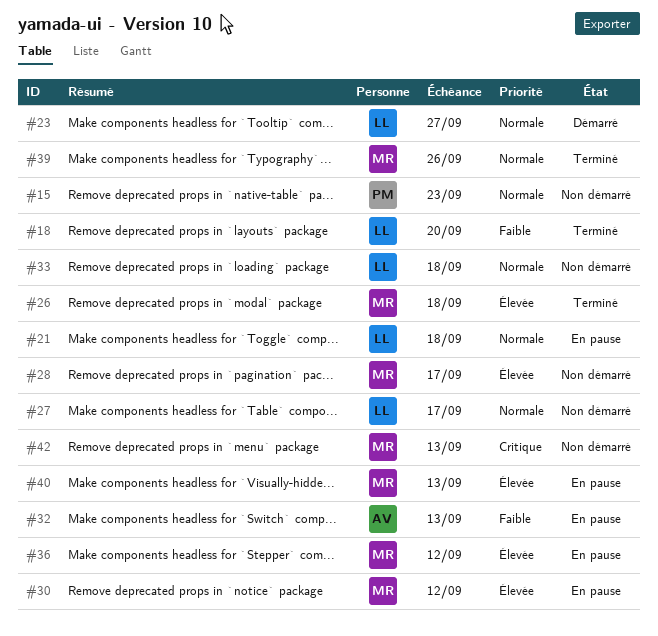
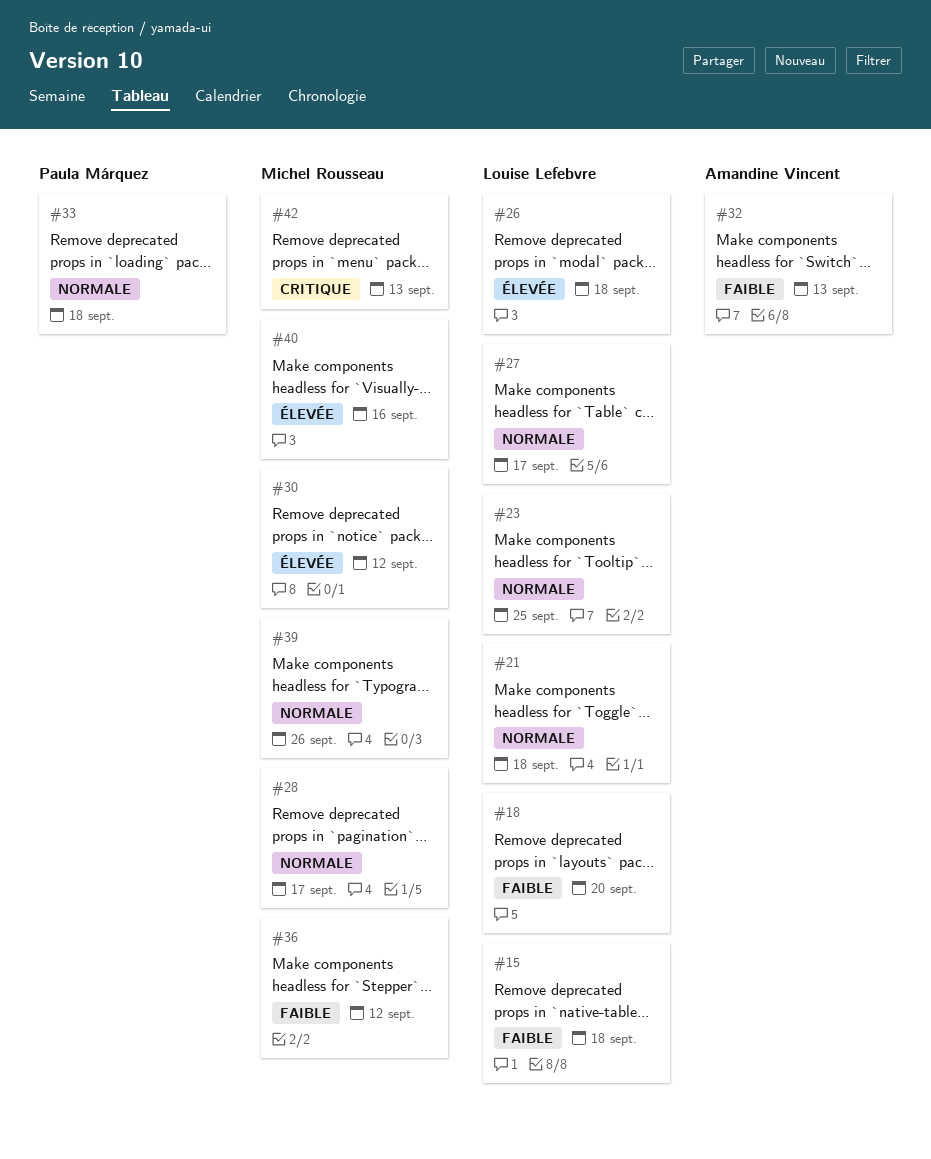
#15, owner: Paula Márquez -> Louise Lefebvre
#15, priority: Normale -> Faible
#15, due: Sep 23 -> Sep 18
#23, due: Sep 27 -> Sep 25
#26, owner: Michel Rousseau -> Louise Lefebvre
#28, priority: Élevée -> Normale
#33, owner: Louise Lefebvre -> Paula Márquez
#36, priority: Élevée -> Faible
#40, due: Sep 13 -> Sep 16

